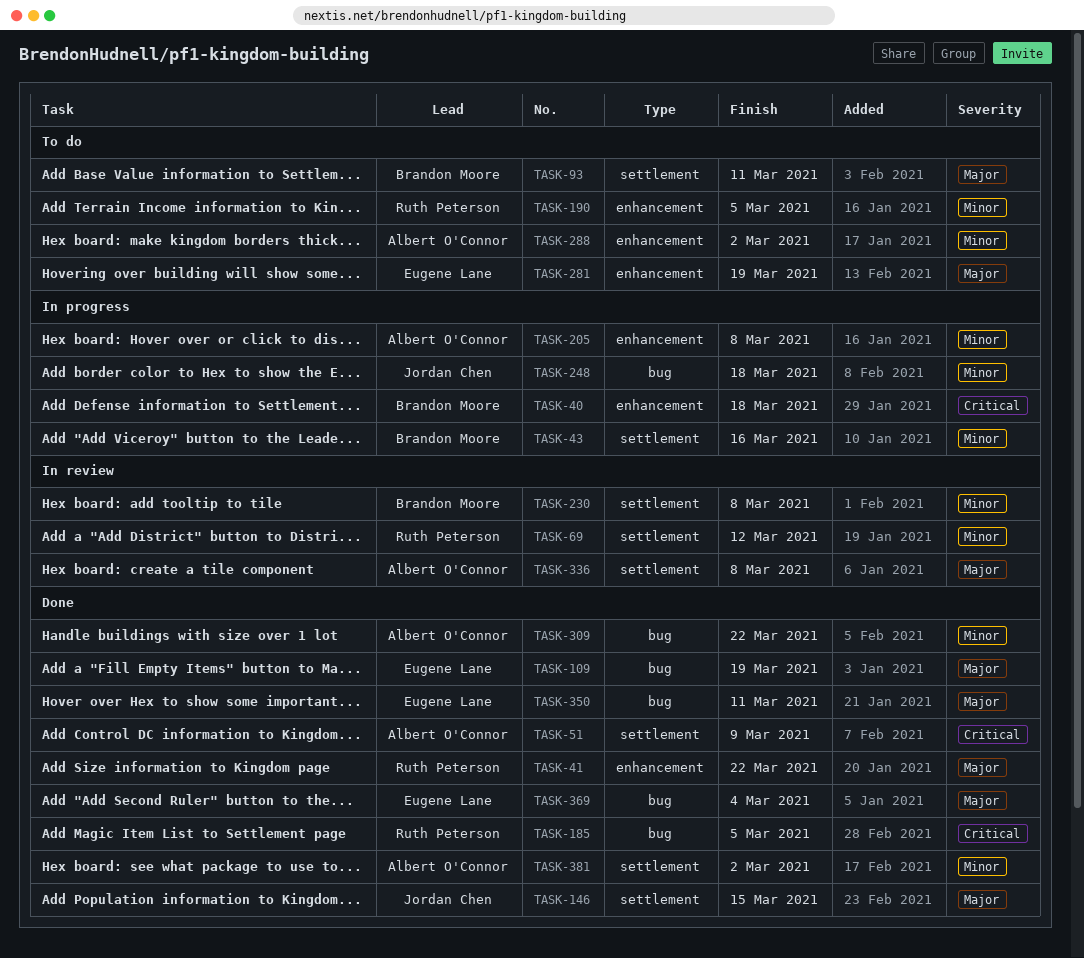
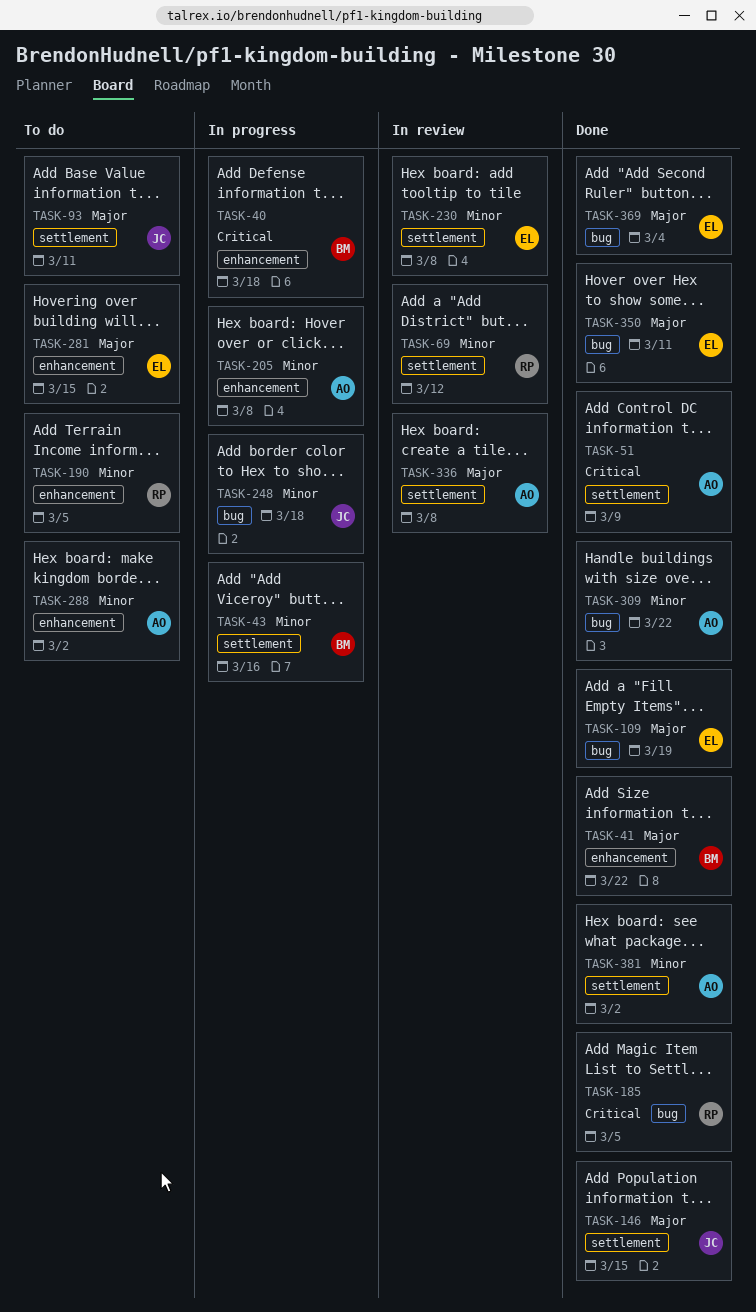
TASK-41, owner: Ruth Peterson -> Brandon Moore
TASK-93, owner: Brandon Moore -> Jordan Chen
TASK-230, owner: Brandon Moore -> Eugene Lane
TASK-281, due: Mar 19 -> Mar 15

